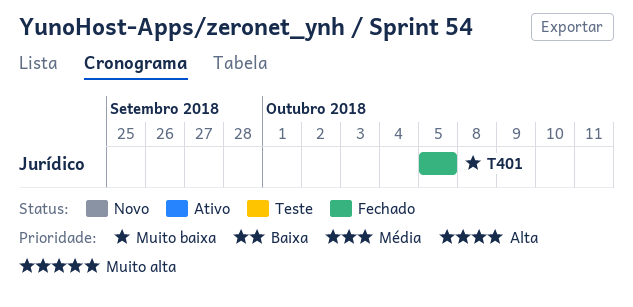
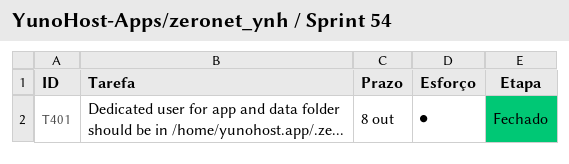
T401, due: Oct 5 -> Oct 8

